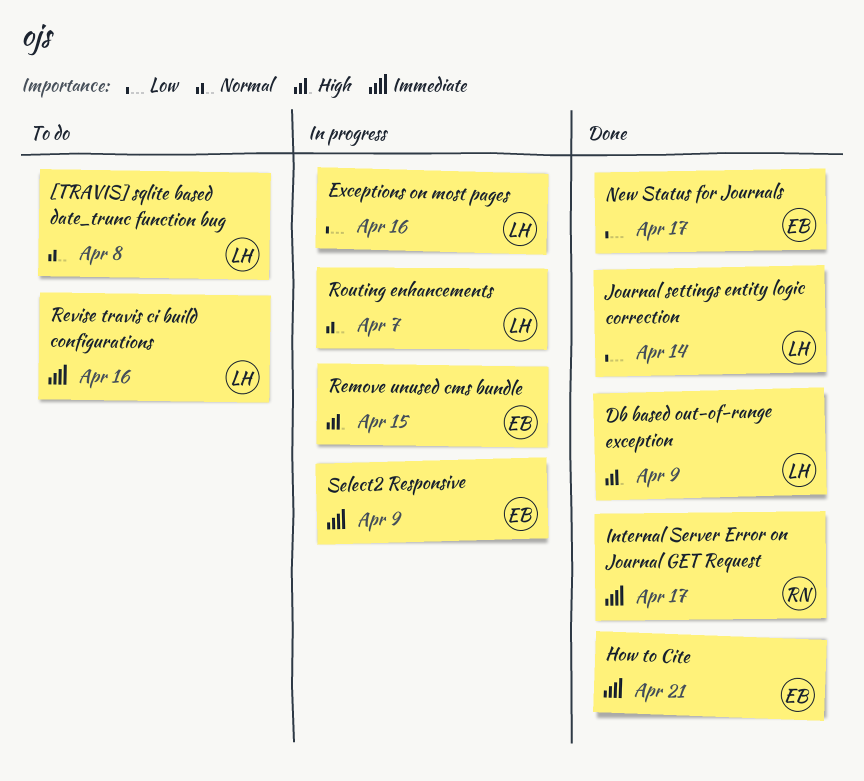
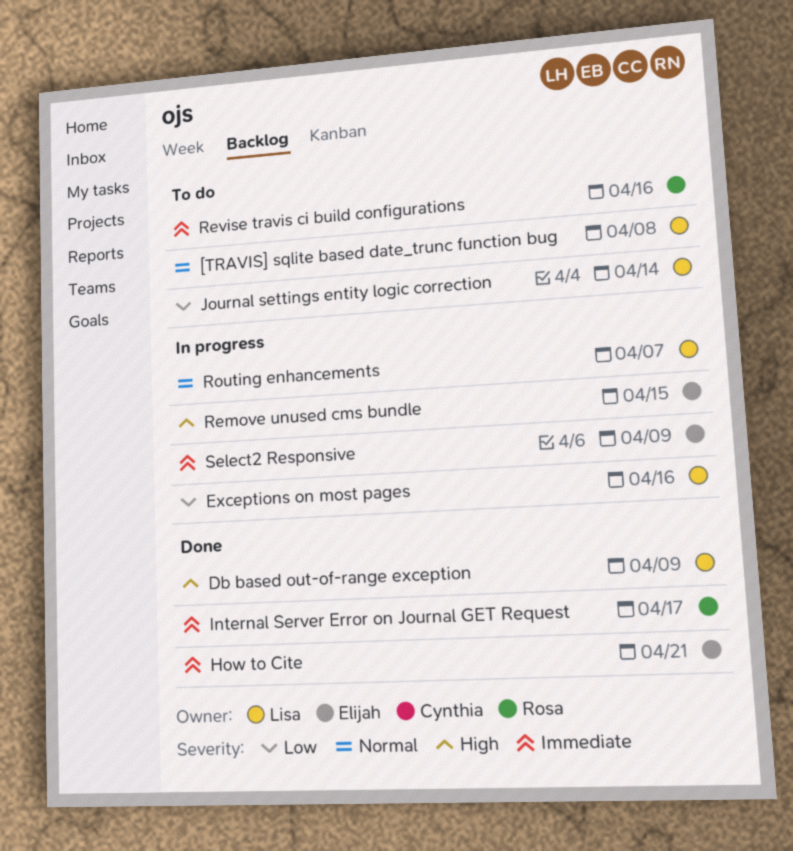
Journal settings entity logic correction, status: Done -> To do
New Status for Journals: present -> none
Revise travis ci build configurations, owner: Lisa -> Rosa

